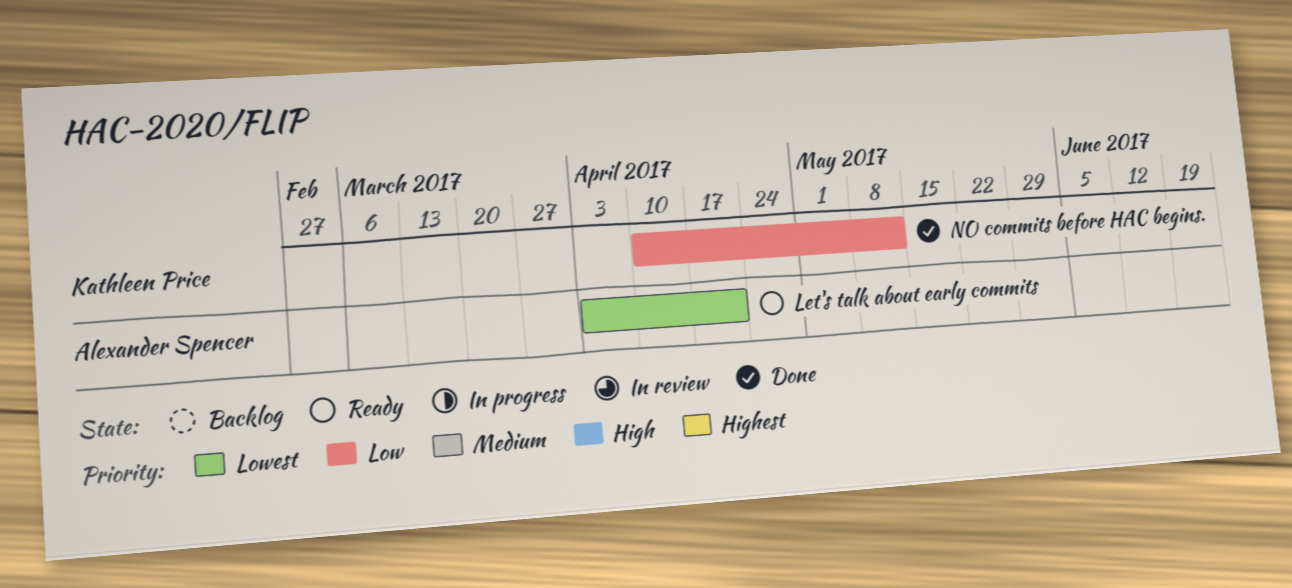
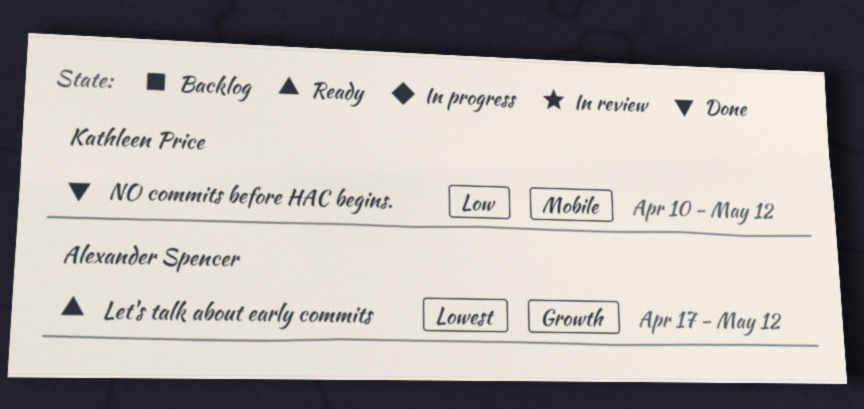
Let's talk about early commits, start: Apr 3 -> Apr 17
Let's talk about early commits, due: Apr 21 -> May 12

